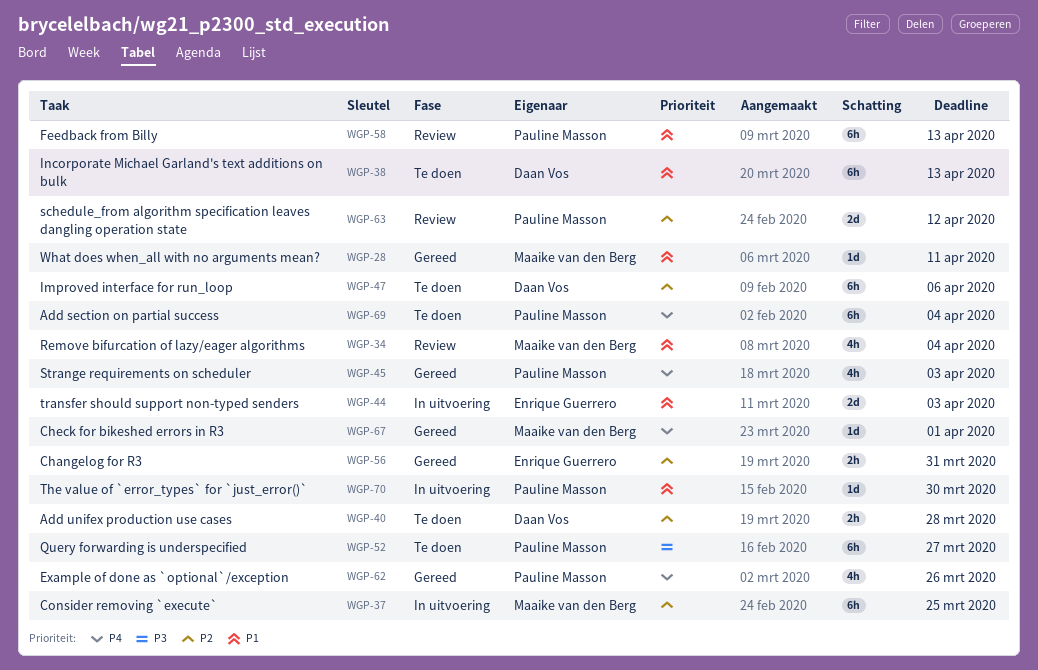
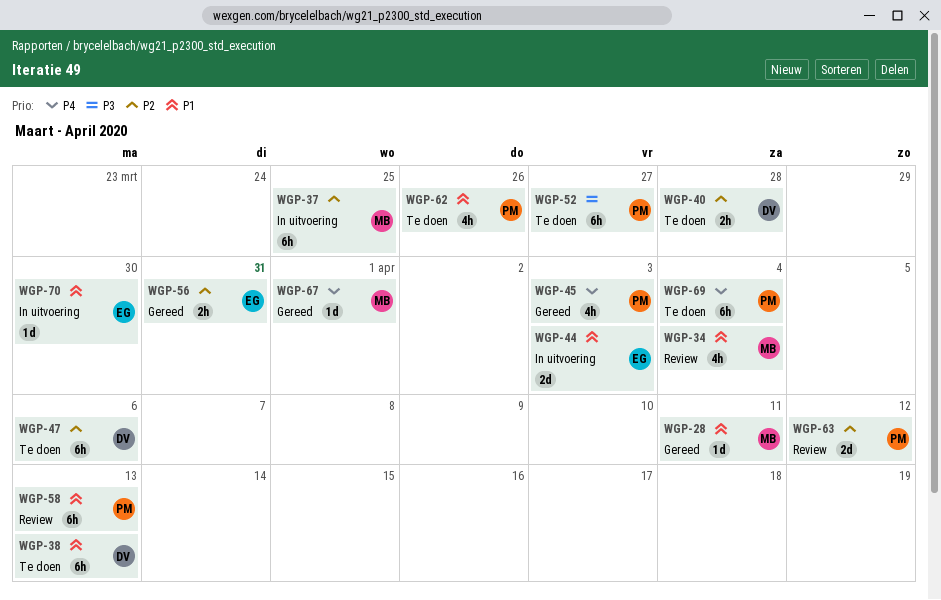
WGP-62, status: Gereed -> Te doen
WGP-62, priority: P4 -> P1
WGP-70, owner: Pauline Masson -> Enrique Guerrero

